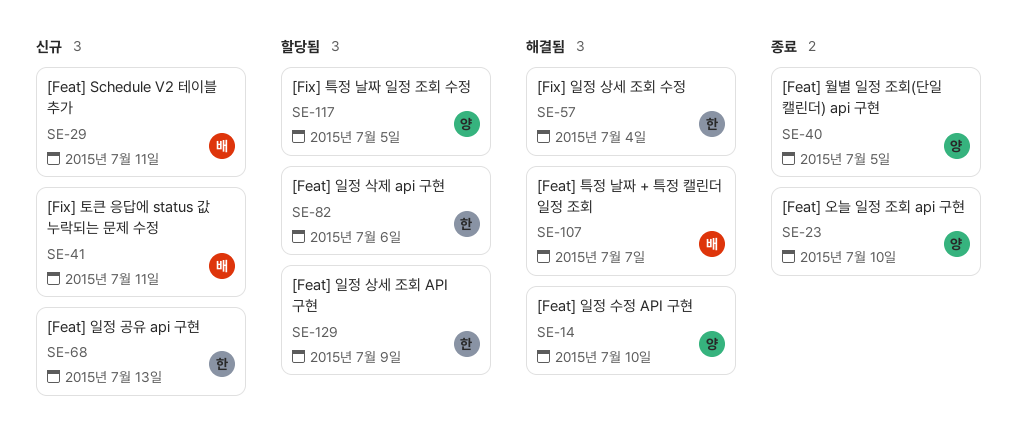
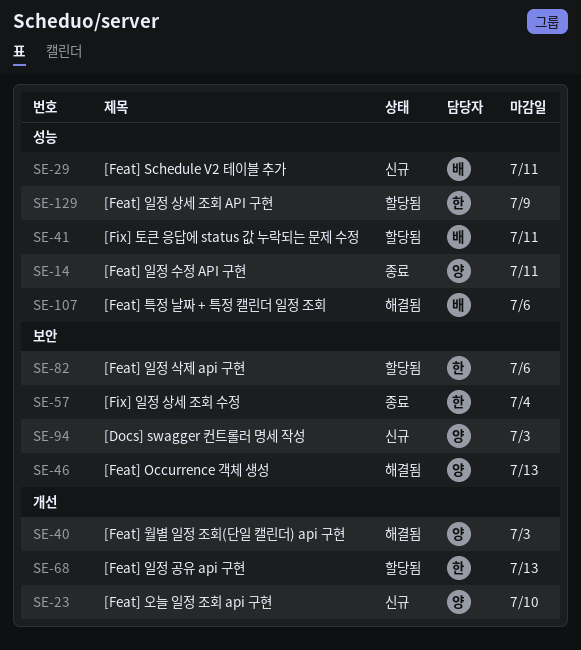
SE-14, status: 해결됨 -> 종료
SE-14, due: Jul 10 -> Jul 11
SE-23, status: 종료 -> 신규
SE-40, status: 종료 -> 해결됨
SE-40, due: Jul 5 -> Jul 3
SE-41, status: 신규 -> 할당됨
SE-46: none -> present
SE-57, status: 해결됨 -> 종료
SE-68, status: 신규 -> 할당됨
SE-94: none -> present
SE-107, due: Jul 7 -> Jul 6
SE-117: present -> none

